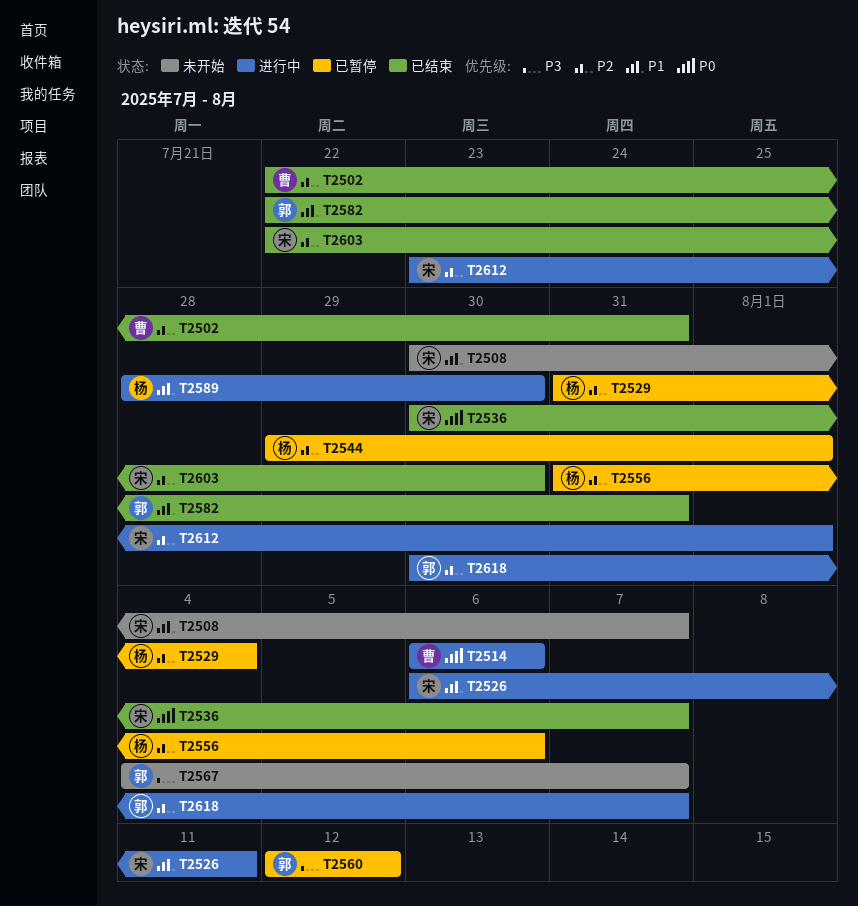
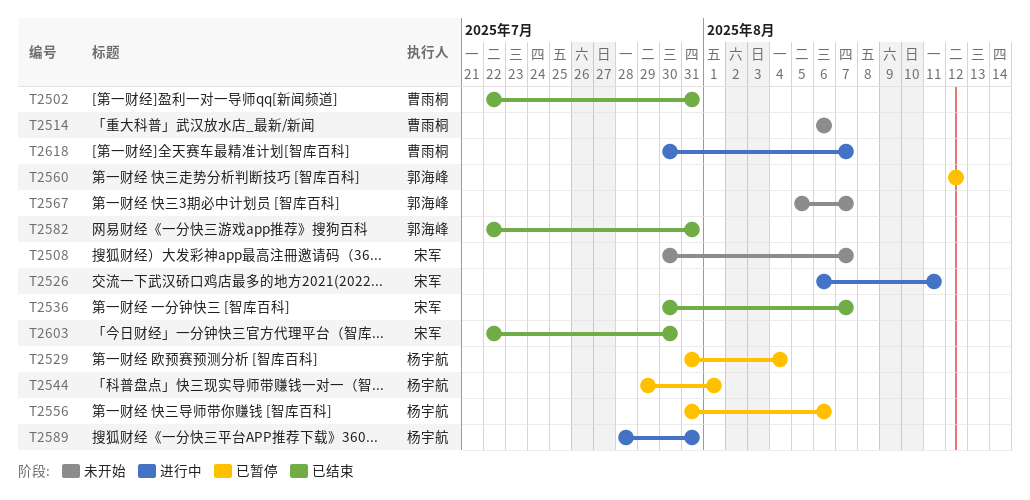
T2514, status: 进行中 -> 未开始
T2567, start: Aug 4 -> Aug 5
T2589, due: Jul 30 -> Jul 31
T2612: present -> none
T2618, owner: 郭海峰 -> 曹雨桐

